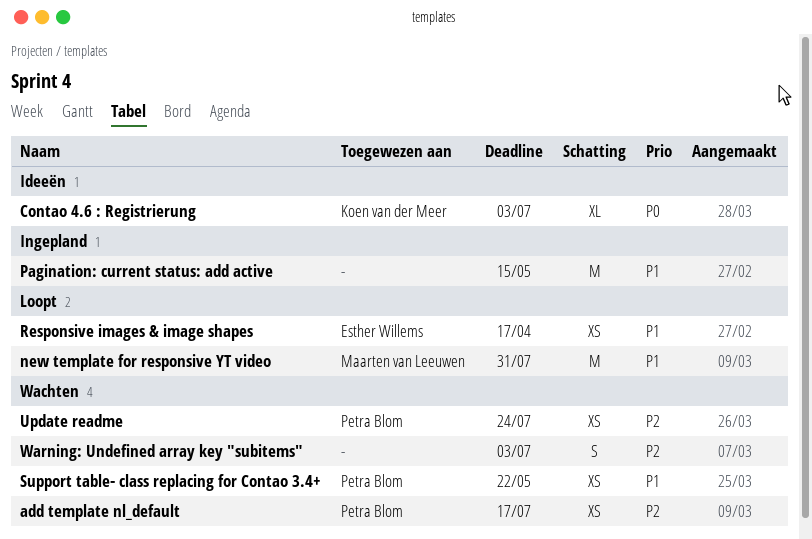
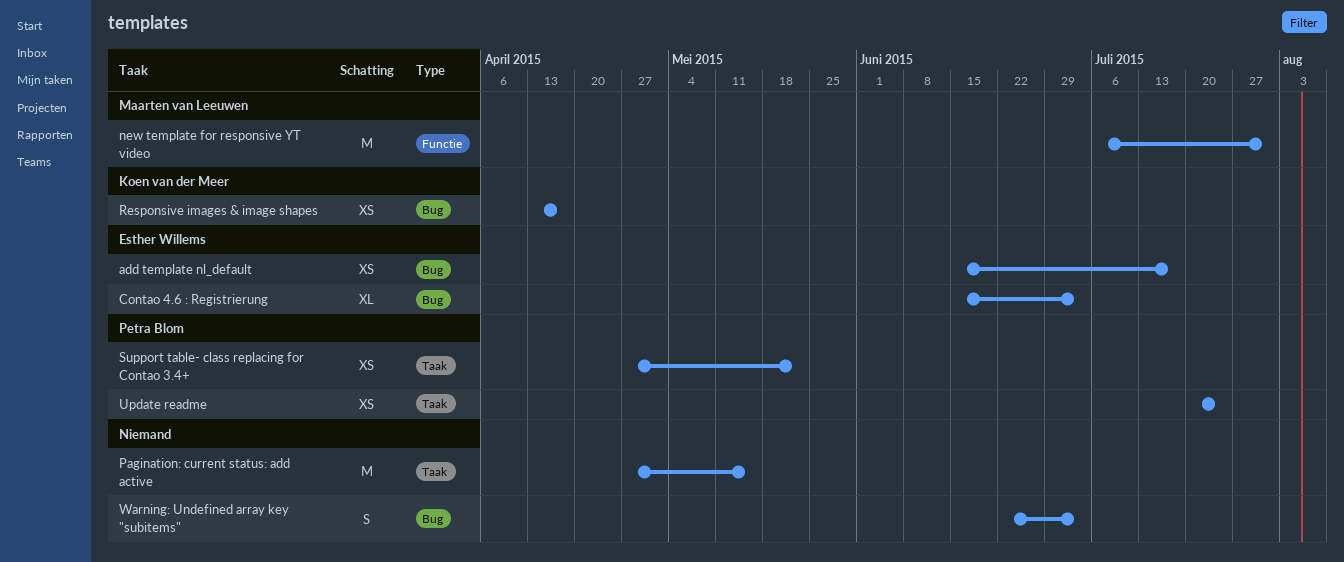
add template nl_default, owner: Petra Blom -> Esther Willems
Contao 4.6 : Registrierung, owner: Koen van der Meer -> Esther Willems
Responsive images & image shapes, owner: Esther Willems -> Koen van der Meer

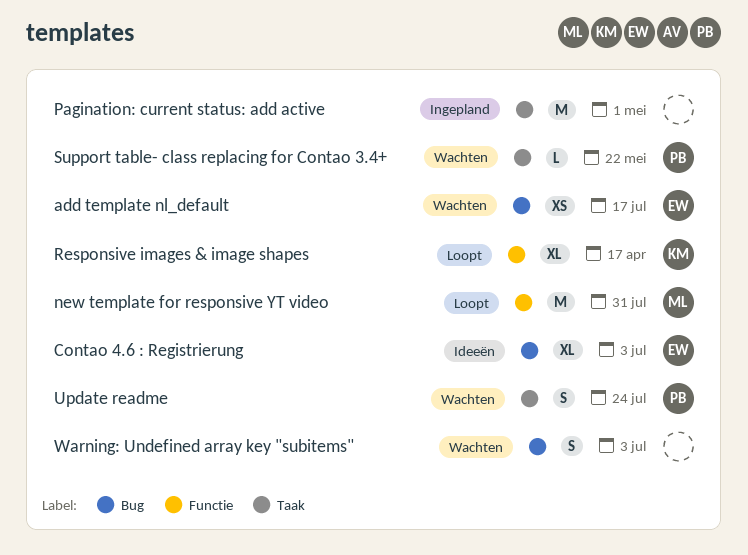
Pagination: current status: add active, due: May 15 -> May 1
Responsive images & image shapes, label: Bug -> Functie
Responsive images & image shapes, estimate: XS -> XL
Support table- class replacing for Contao 3.4+, estimate: XS -> L
Update readme, estimate: XS -> S

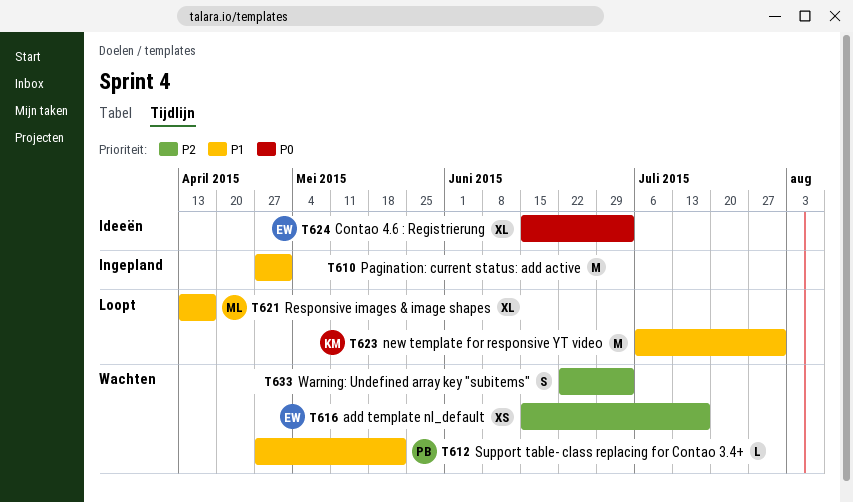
new template for responsive YT video, owner: ML -> KM
Responsive images & image shapes, owner: KM -> ML
Update readme: present -> none

